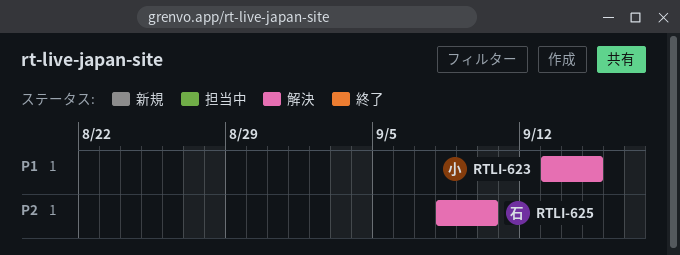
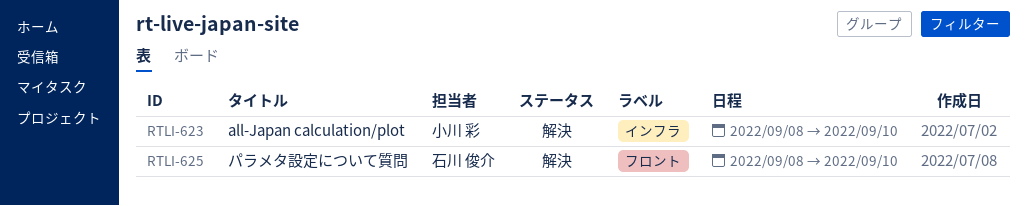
RTLI-623, start: Sep 13 -> Sep 8
RTLI-623, due: Sep 15 -> Sep 10

